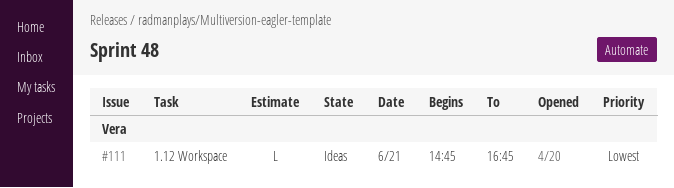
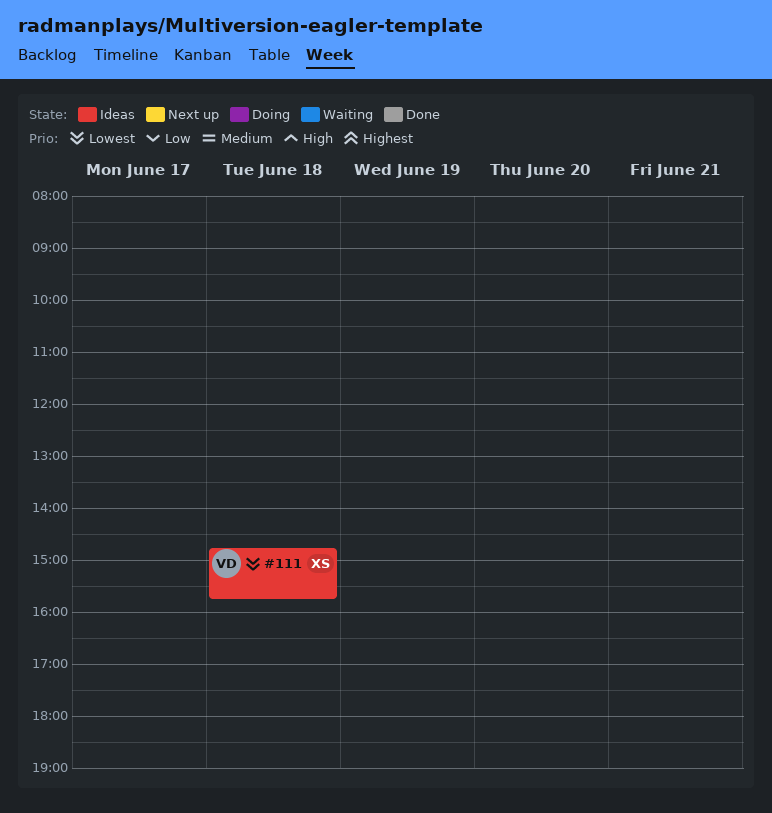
#111, estimate: L -> XS
#111, day: Jun 21 -> Jun 18
#111, ends: 16:45 -> 15:45

